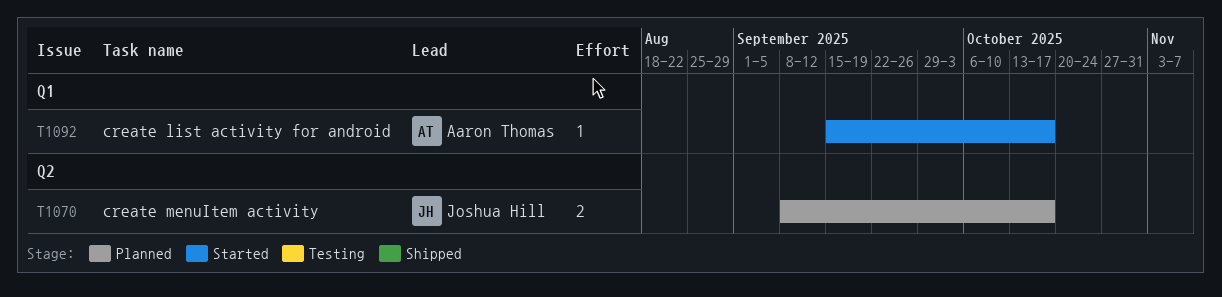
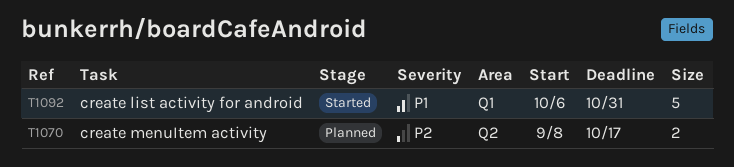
T1092, estimate: 1 -> 5
T1092, start: Sep 15 -> Oct 6
T1092, due: Oct 17 -> Oct 31

